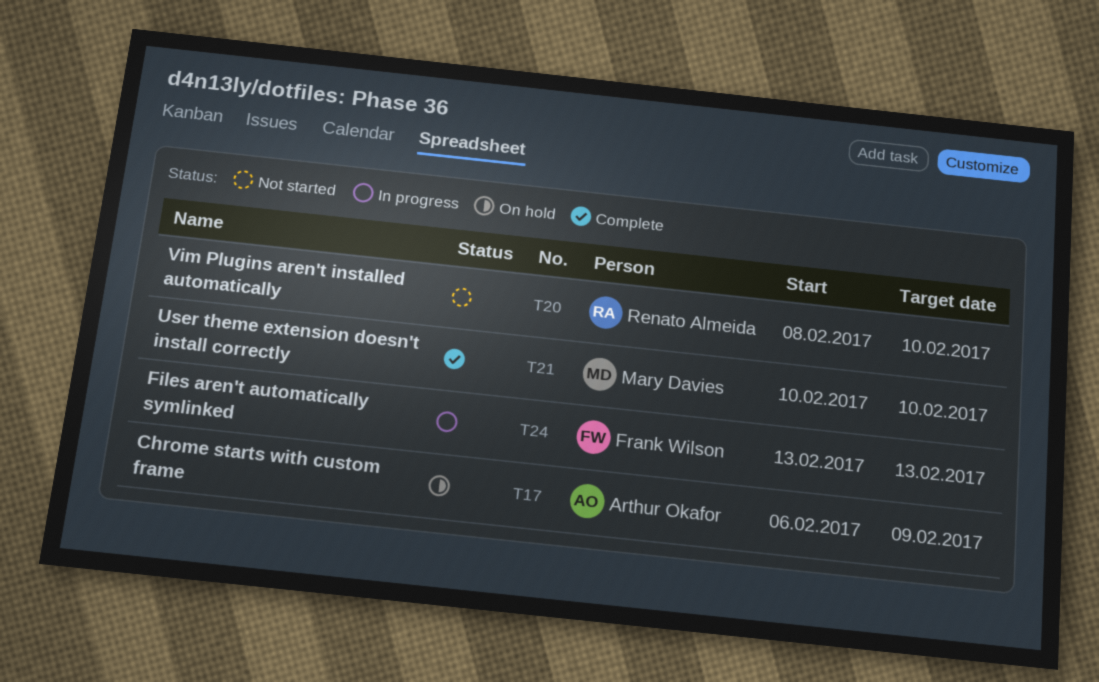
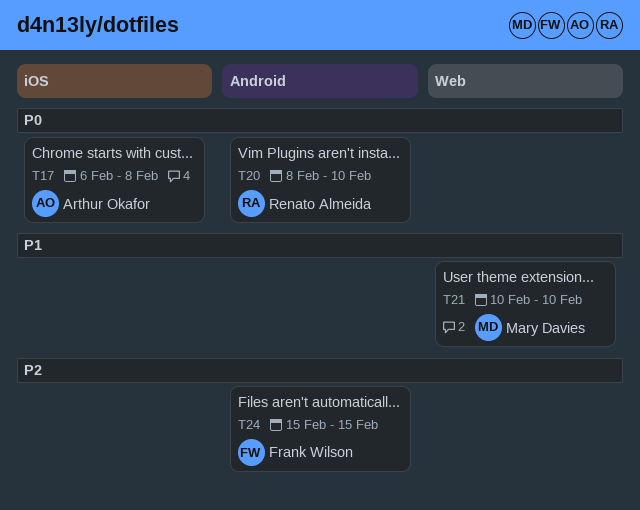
T17, due: Feb 9 -> Feb 8
T24, start: Feb 13 -> Feb 15
T24, due: Feb 13 -> Feb 15

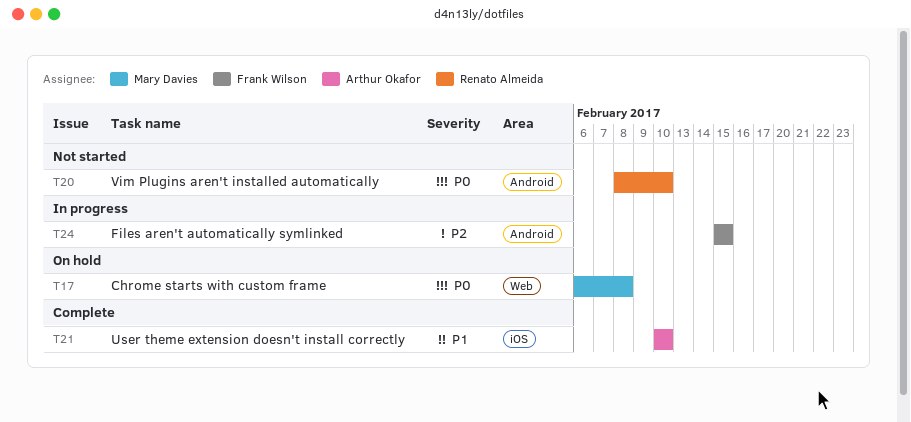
T17, owner: Arthur Okafor -> Mary Davies
T17, label: iOS -> Web
T21, owner: Mary Davies -> Arthur Okafor
T21, label: Web -> iOS

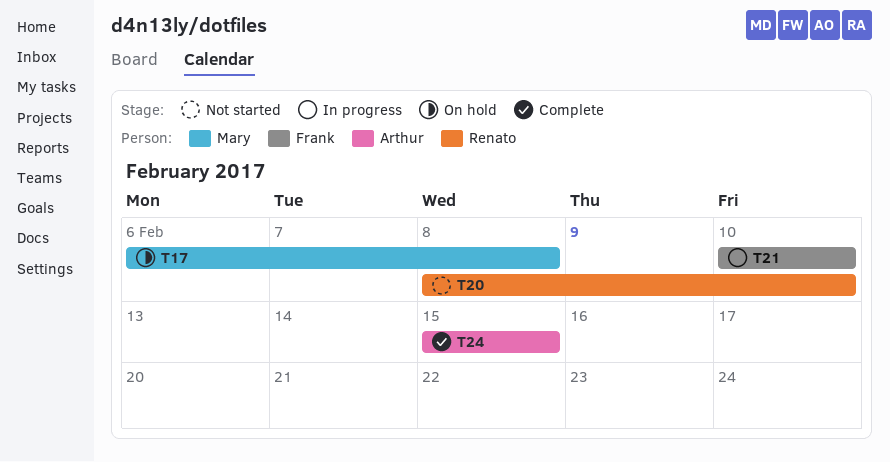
T21, status: Complete -> In progress
T21, owner: Arthur Okafor -> Frank Wilson
T24, status: In progress -> Complete
T24, owner: Frank Wilson -> Arthur Okafor

